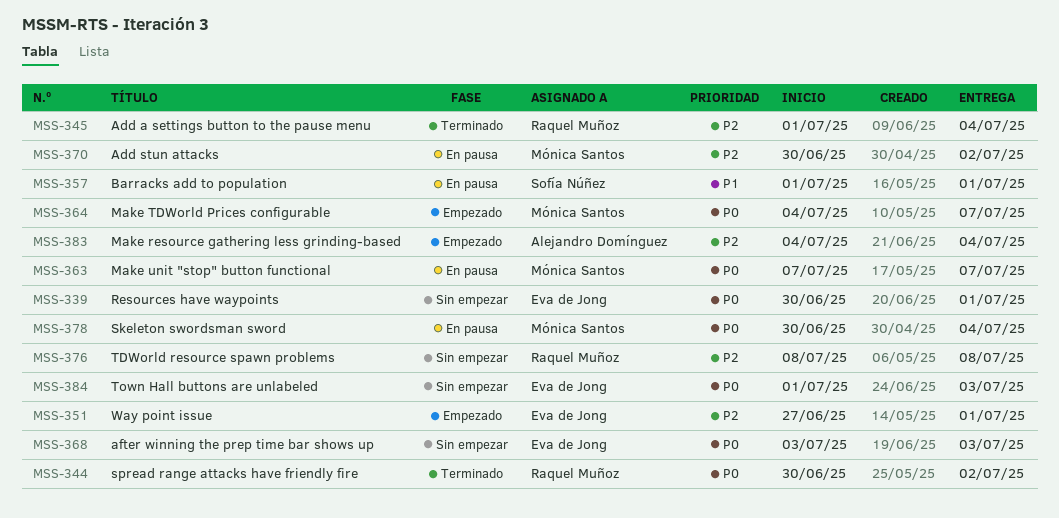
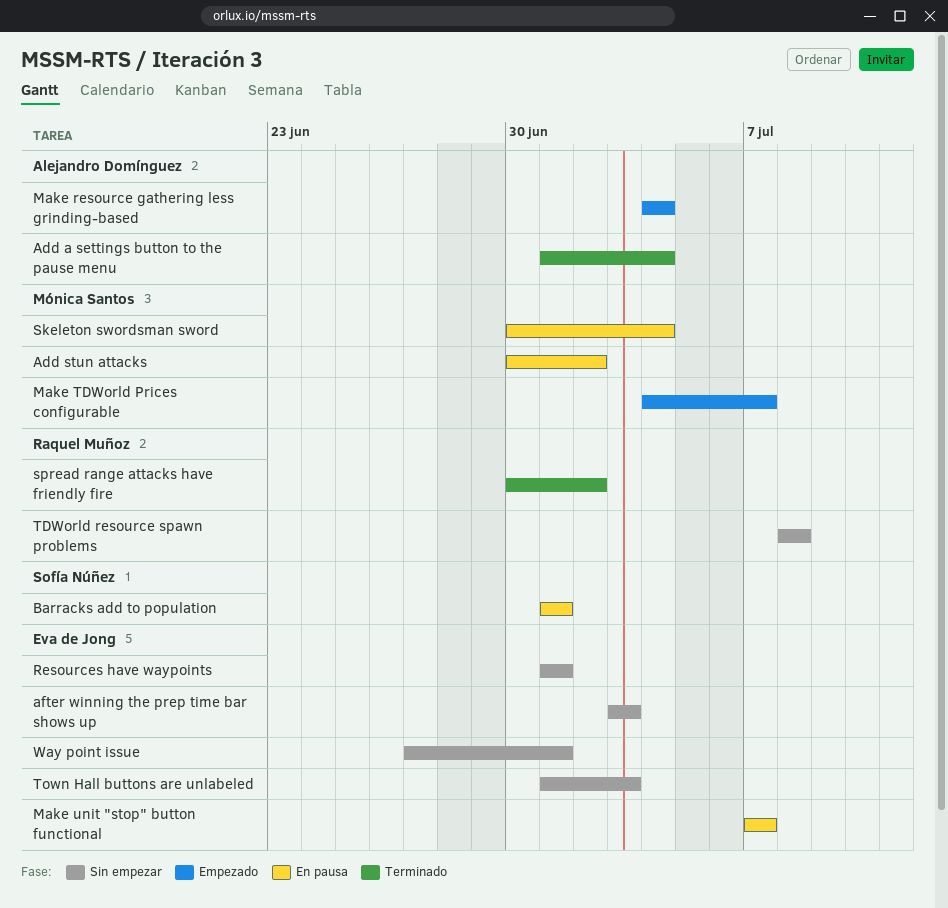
Add a settings button to the pause menu, owner: Raquel Muñoz -> Alejandro Domínguez
Make unit "stop" button functional, owner: Mónica Santos -> Eva de Jong
Resources have waypoints, start: Jun 30 -> Jul 1
Way point issue, status: Empezado -> Sin empezar

